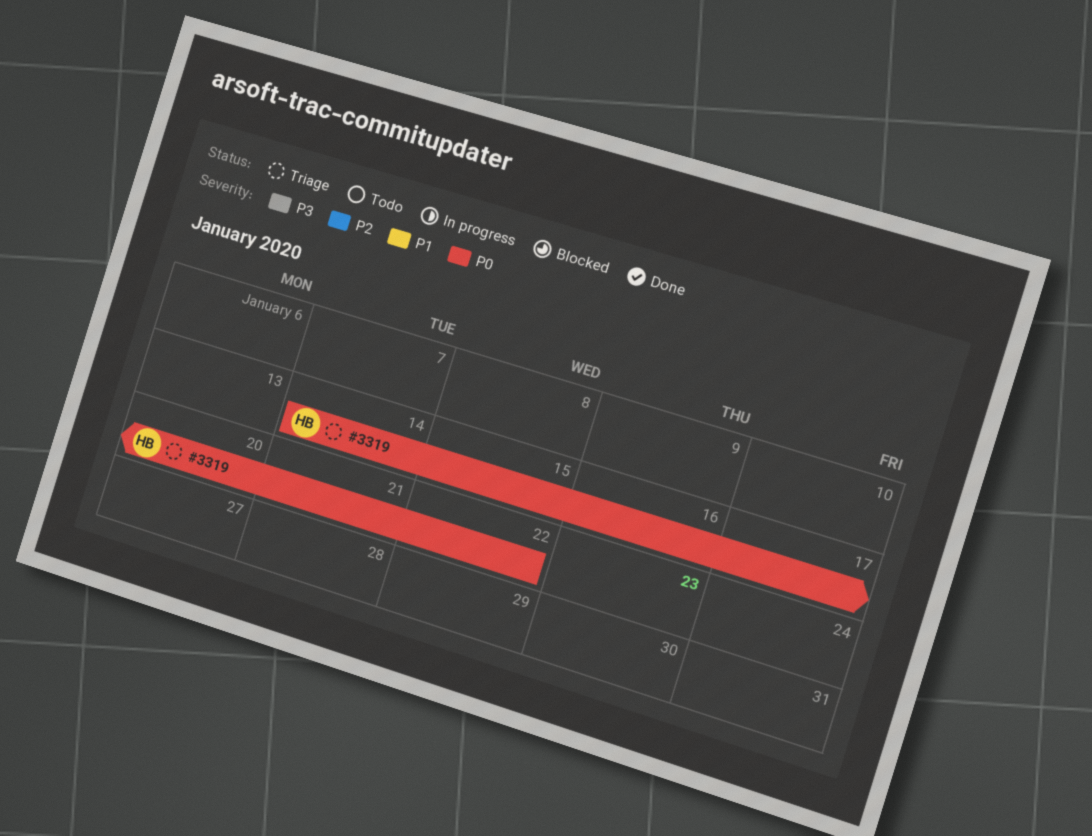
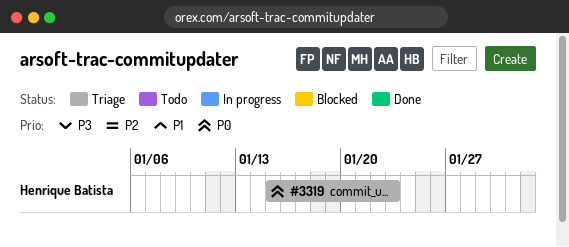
#3319, start: Jan 14 -> Jan 15
#3319, due: Jan 22 -> Jan 23

